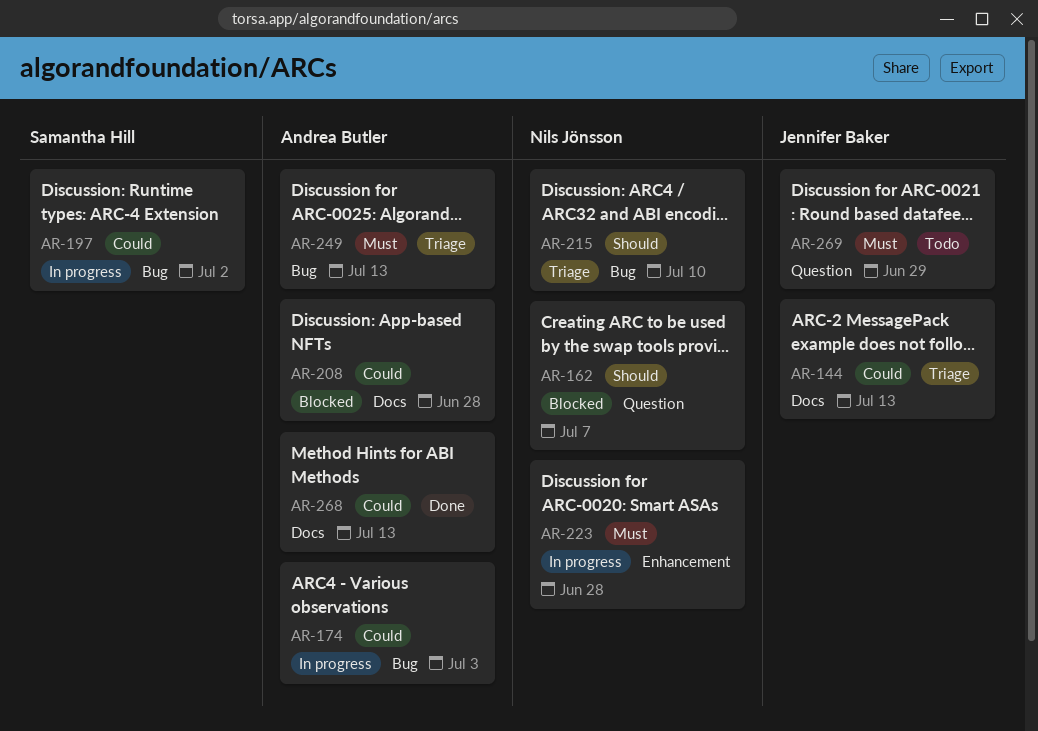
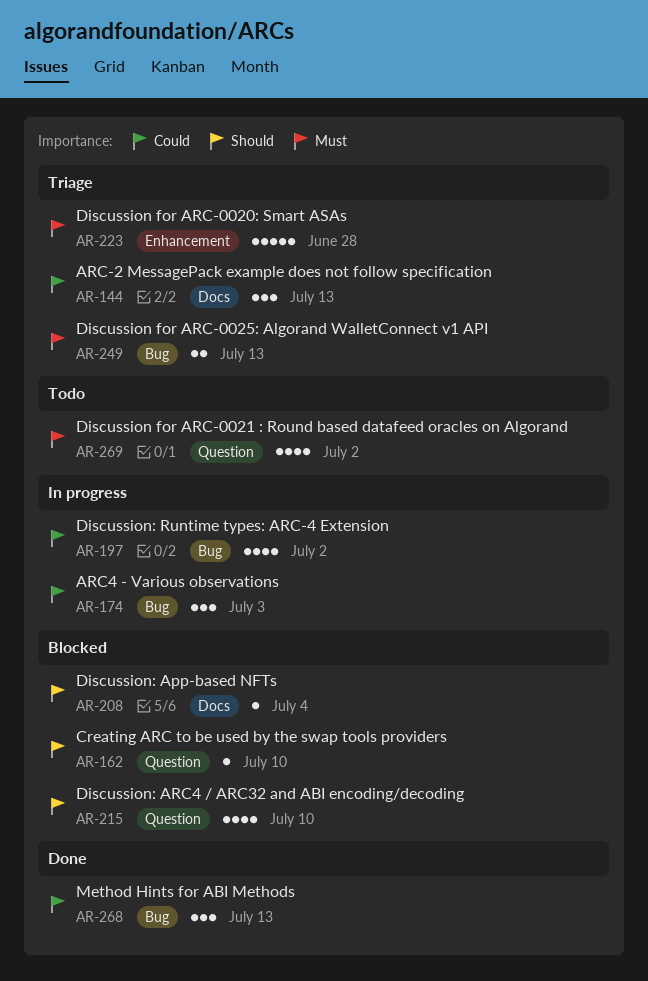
AR-162, due: Jul 7 -> Jul 10
AR-208, priority: Could -> Should
AR-208, due: Jun 28 -> Jul 4
AR-215, status: Triage -> Blocked
AR-215, label: Bug -> Question
AR-223, status: In progress -> Triage
AR-268, label: Docs -> Bug
AR-269, due: Jun 29 -> Jul 2

